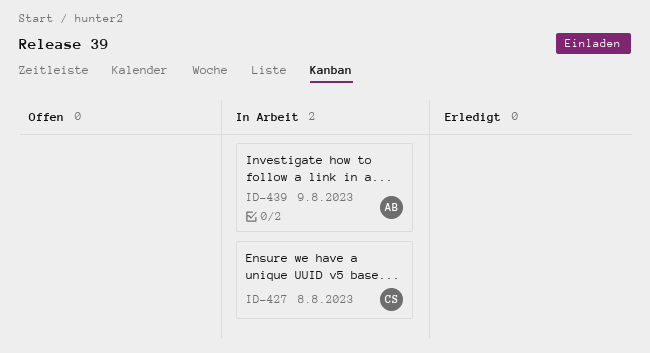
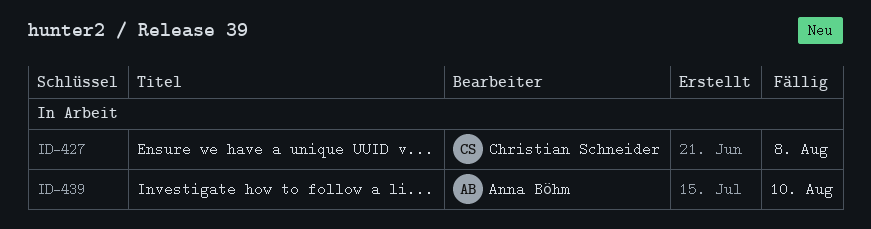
ID-439, due: Aug 9 -> Aug 10

